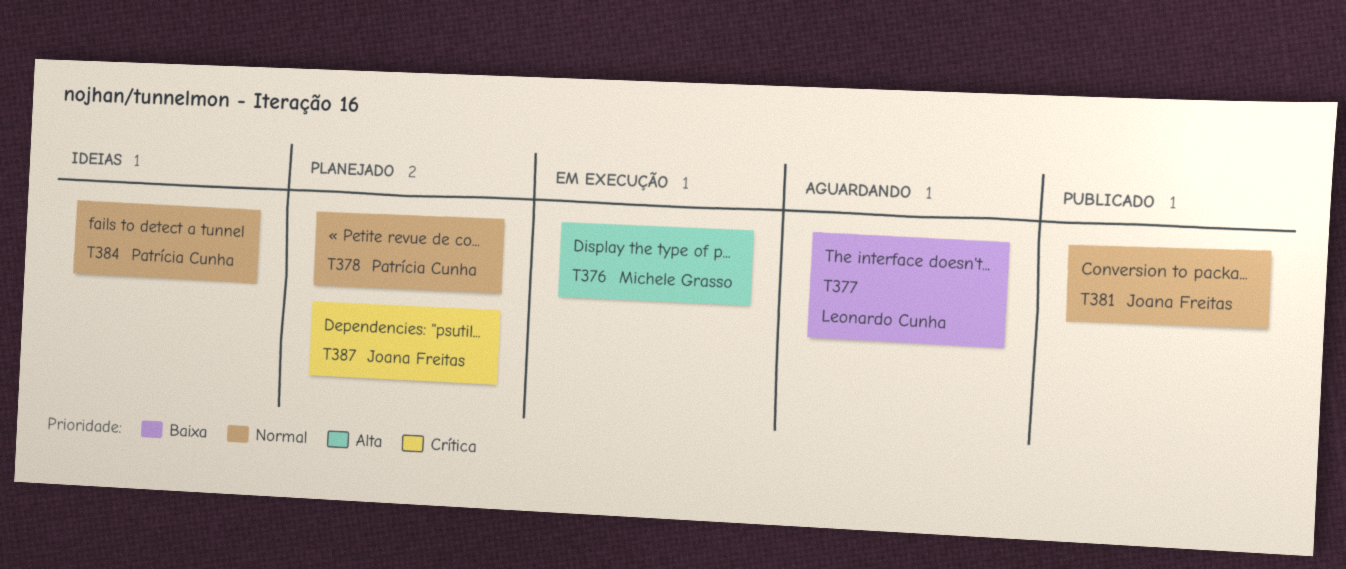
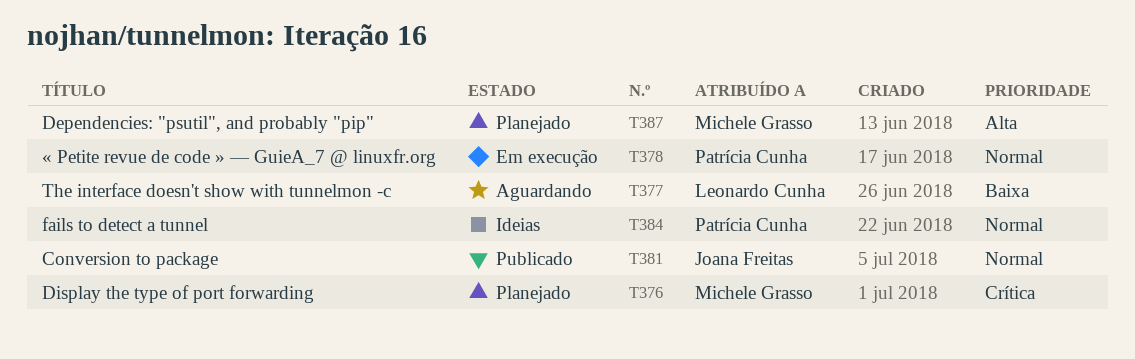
T376, status: Em execução -> Planejado
T376, priority: Alta -> Crítica
T378, status: Planejado -> Em execução
T387, owner: Joana Freitas -> Michele Grasso
T387, priority: Crítica -> Alta

